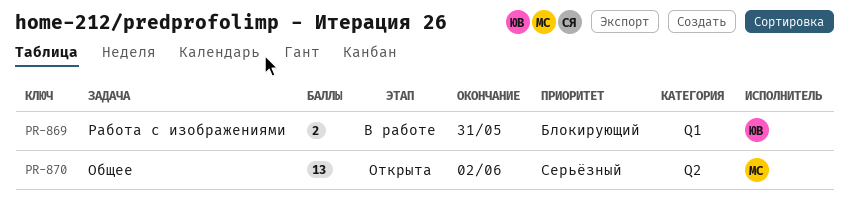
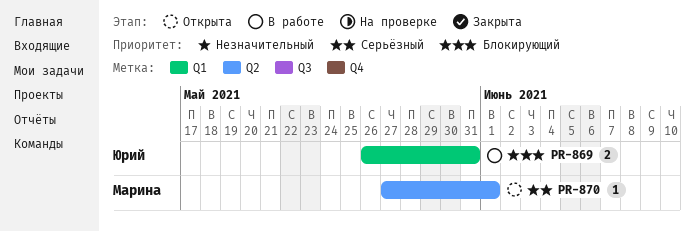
PR-870, estimate: 13 -> 1
PR-870, due: Jun 2 -> Jun 1

